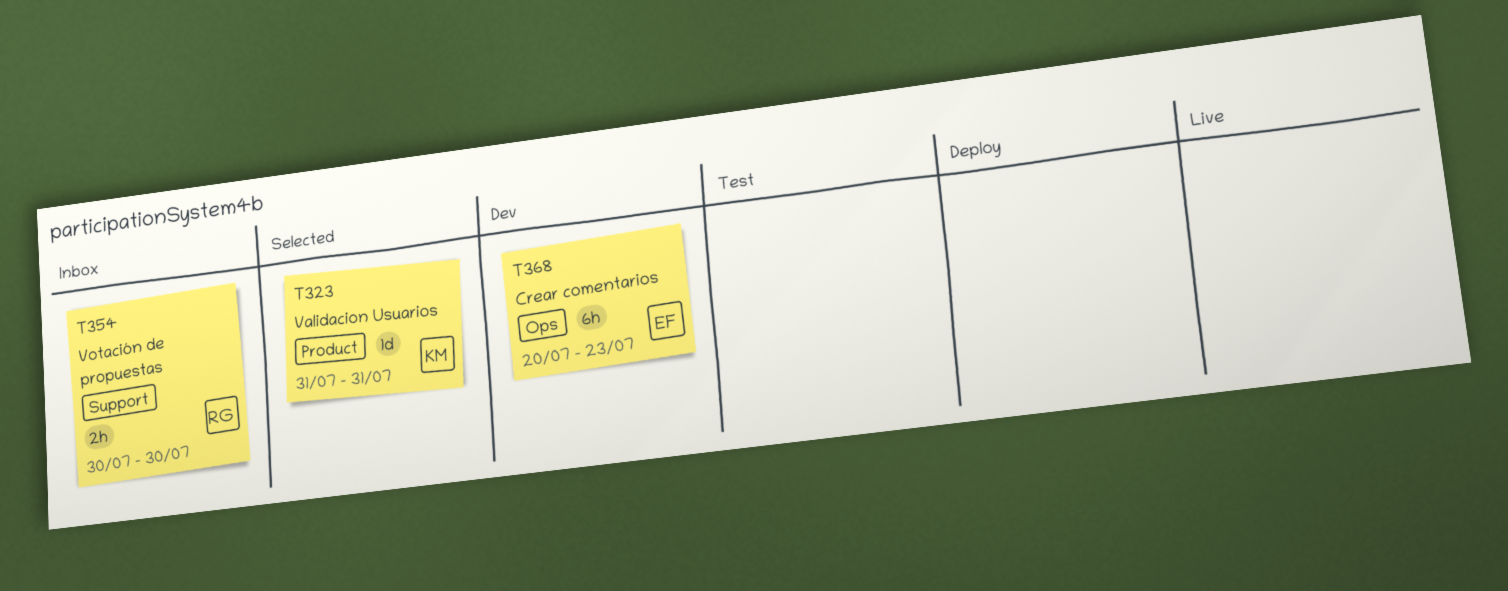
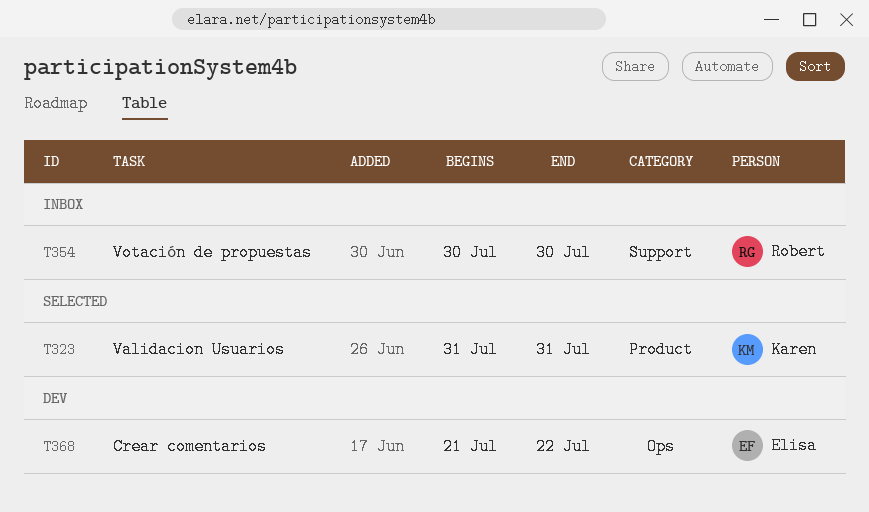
T368, start: Jul 20 -> Jul 21
T368, due: Jul 23 -> Jul 22

